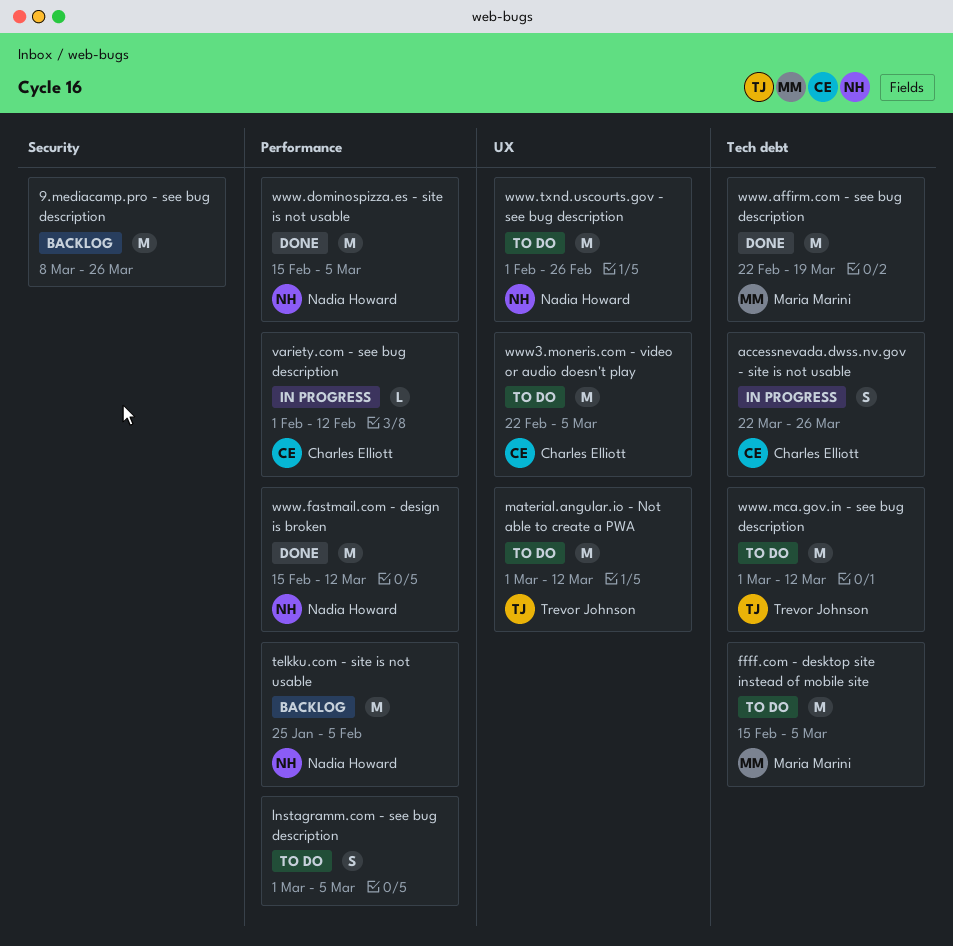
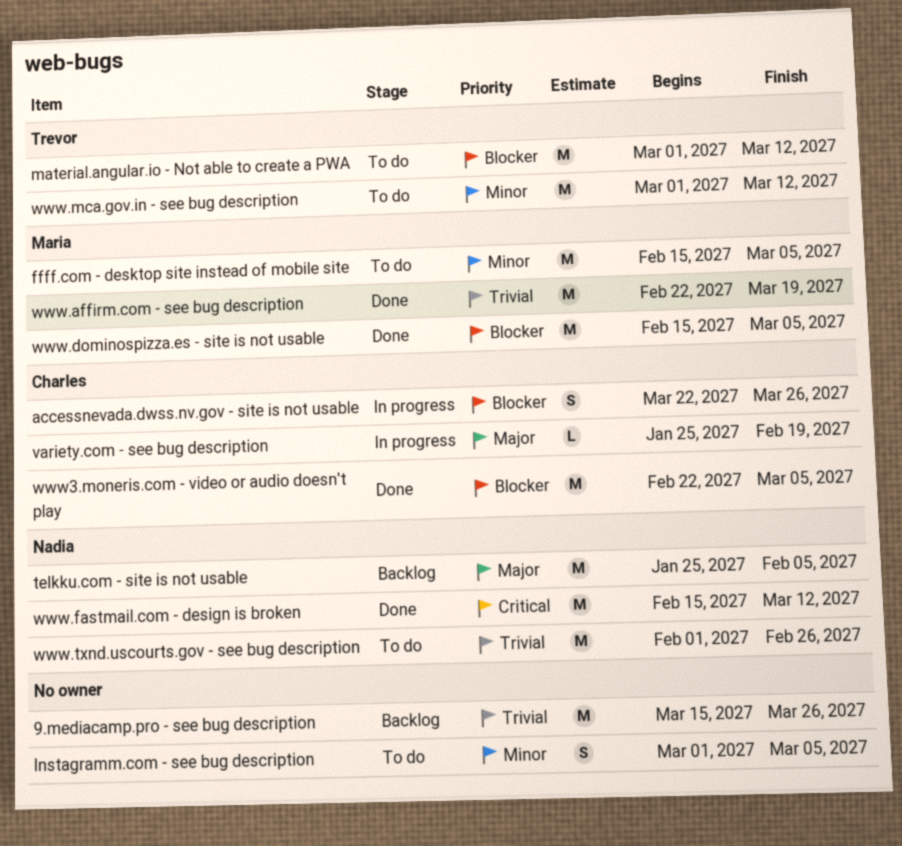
9.mediacamp.pro - see bug description, start: Mar 8 -> Mar 15
variety.com - see bug description, start: Feb 1 -> Jan 25
variety.com - see bug description, due: Feb 12 -> Feb 19
www.dominospizza.es - site is not usable, owner: Nadia Howard -> Maria Marini
www3.moneris.com - video or audio doesn't play, status: To do -> Done

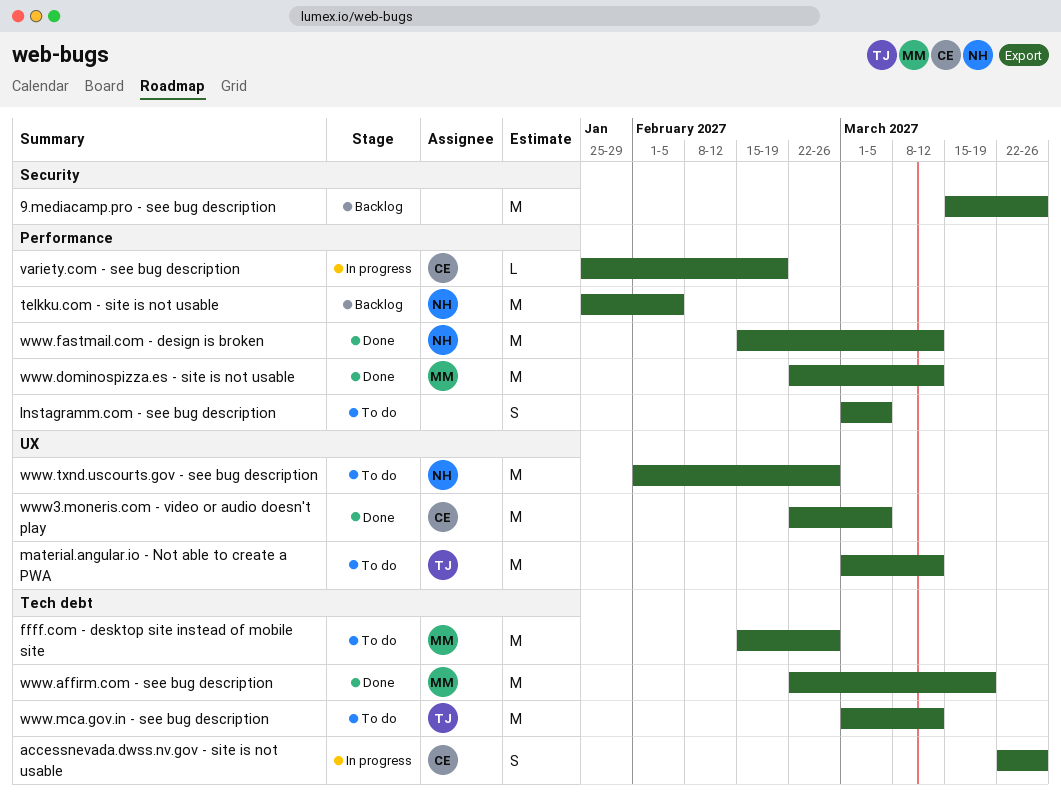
ffff.com - desktop site instead of mobile site, due: Mar 5 -> Feb 26
www.dominospizza.es - site is not usable, start: Feb 15 -> Feb 22
www.dominospizza.es - site is not usable, due: Mar 5 -> Mar 12

